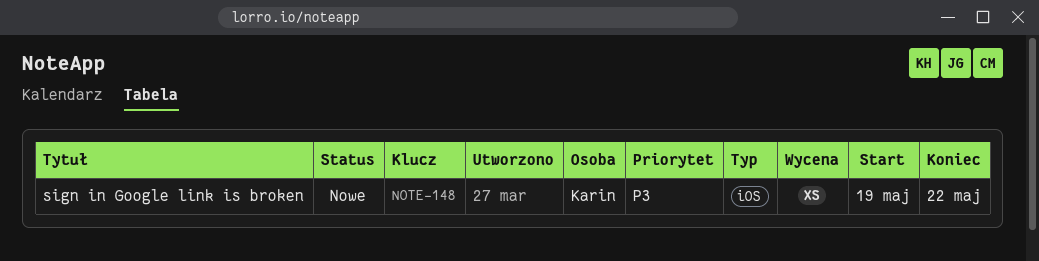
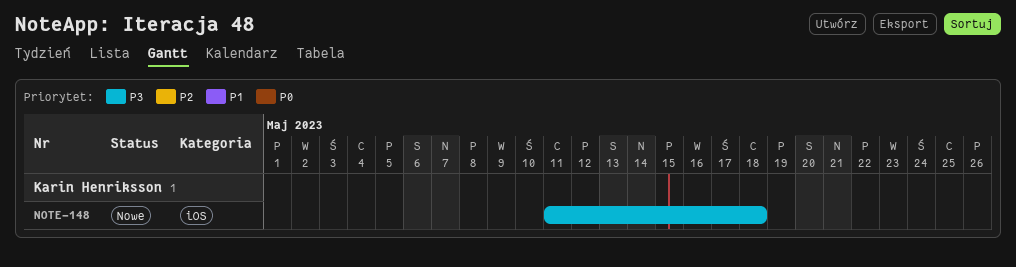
NOTE-148, start: May 19 -> May 11
NOTE-148, due: May 22 -> May 18

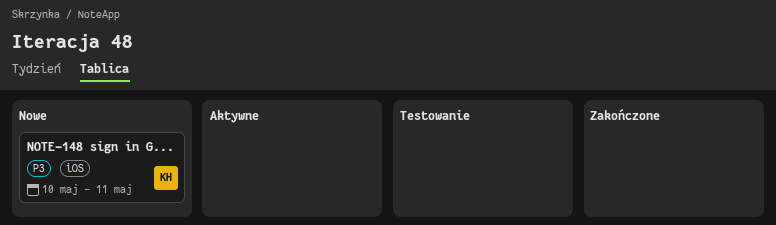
NOTE-148, start: May 11 -> May 10
NOTE-148, due: May 18 -> May 11

